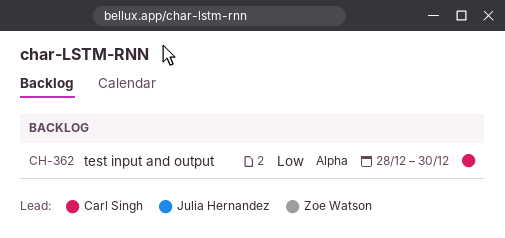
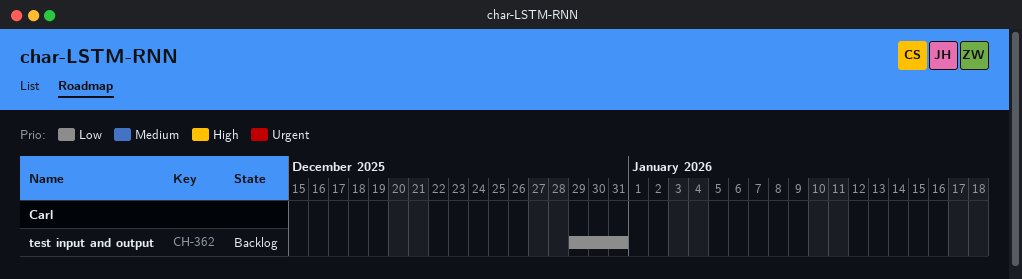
CH-362, start: Dec 28 -> Dec 29
CH-362, due: Dec 30 -> Dec 31

